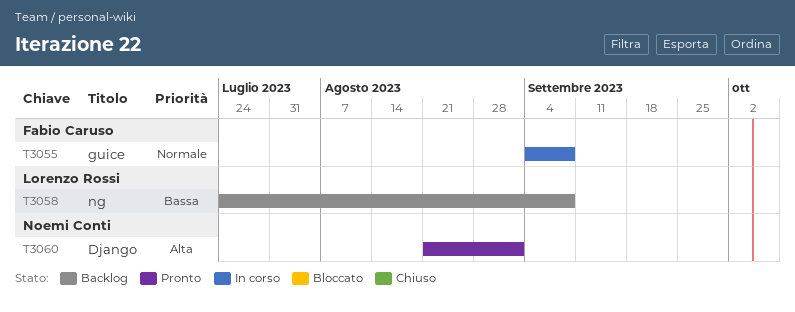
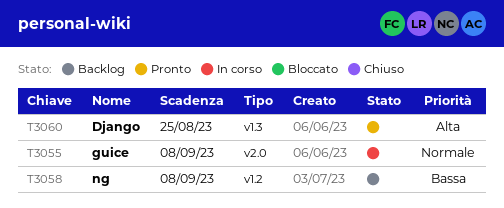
T3060, due: Sep 1 -> Aug 25

